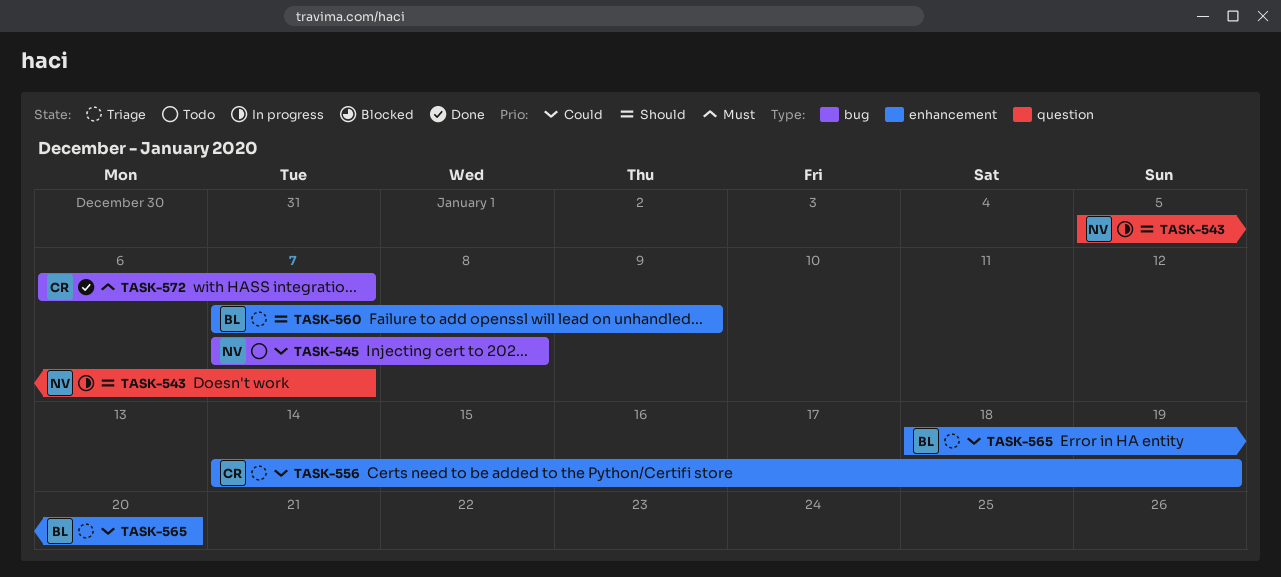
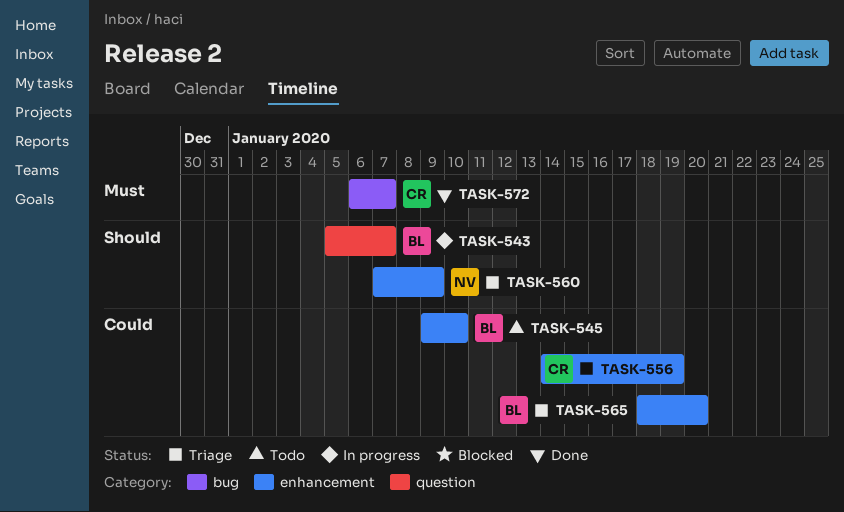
TASK-543, owner: NV -> BL
TASK-545, owner: NV -> BL
TASK-545, label: bug -> enhancement
TASK-545, start: Jan 7 -> Jan 9
TASK-545, due: Jan 8 -> Jan 10
TASK-560, owner: BL -> NV

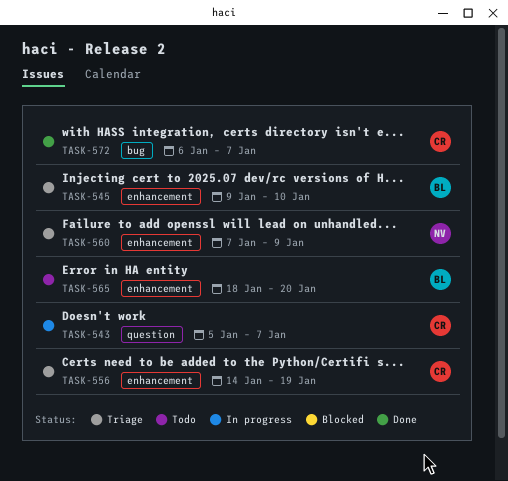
TASK-543, owner: BL -> CR
TASK-545, status: Todo -> Triage
TASK-565, status: Triage -> Todo

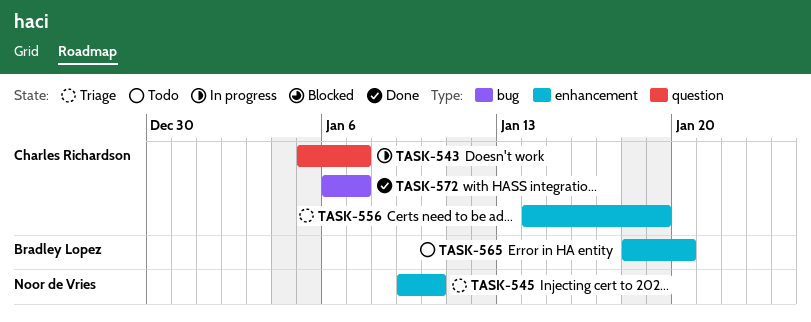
TASK-545, owner: Bradley Lopez -> Noor de Vries
TASK-560: present -> none

